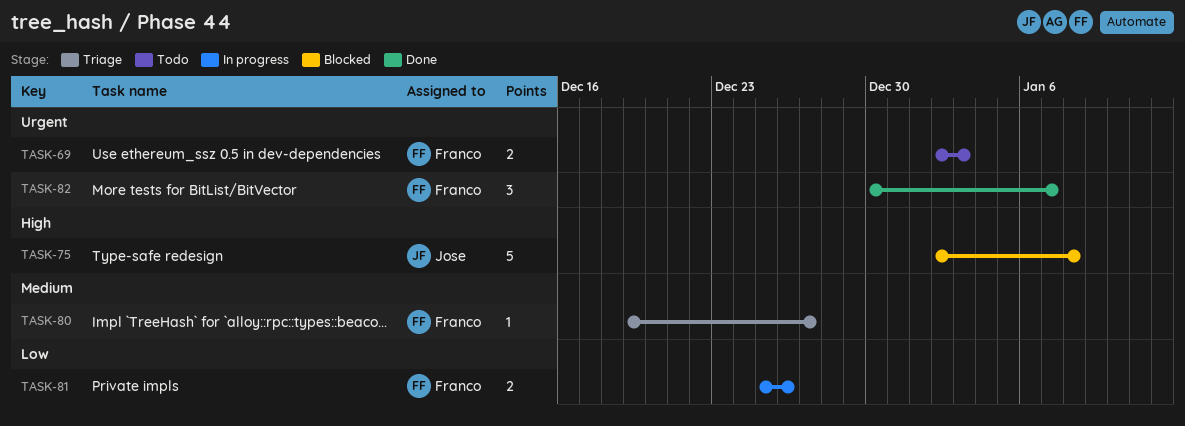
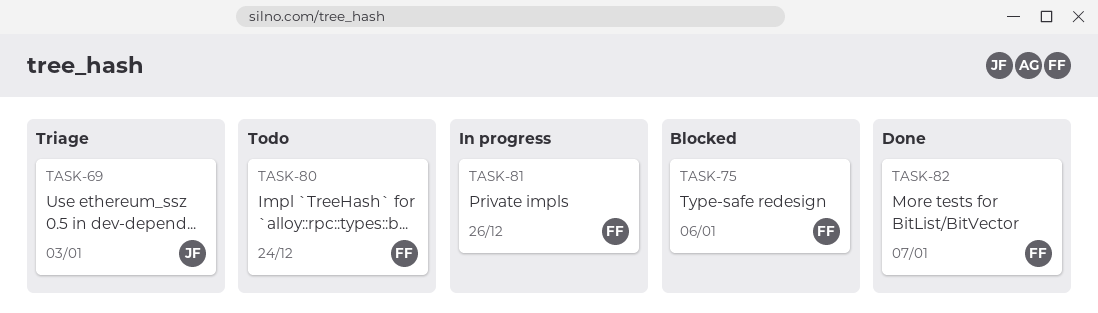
TASK-69, status: Todo -> Triage
TASK-69, owner: Franco -> Jose
TASK-75, owner: Jose -> Franco
TASK-75, due: Jan 8 -> Jan 6
TASK-80, status: Triage -> Todo
TASK-80, due: Dec 27 -> Dec 24

